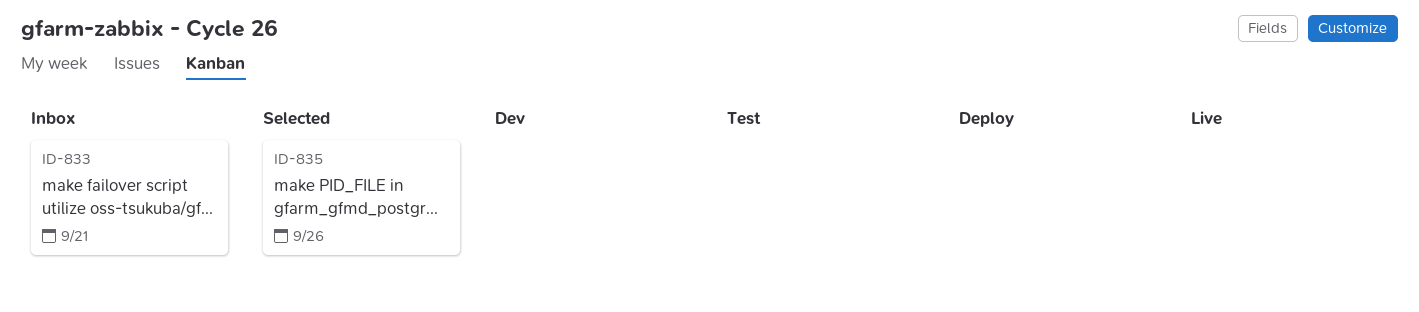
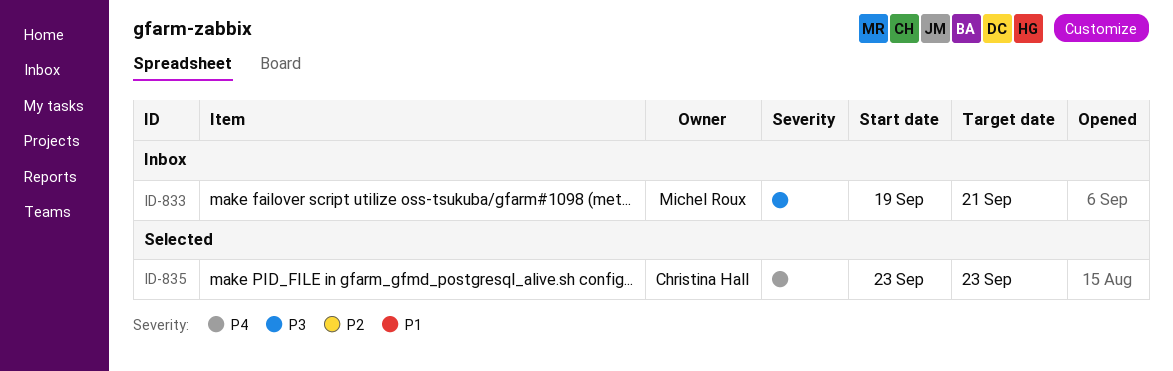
ID-835, due: Sep 26 -> Sep 23

